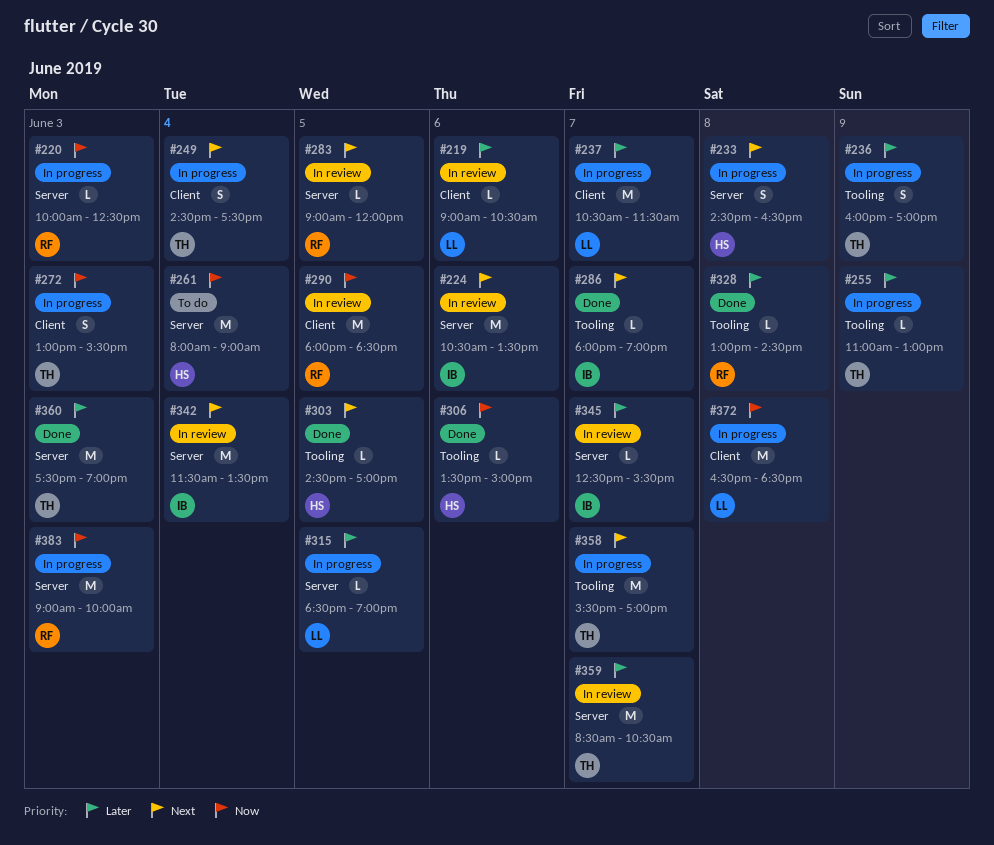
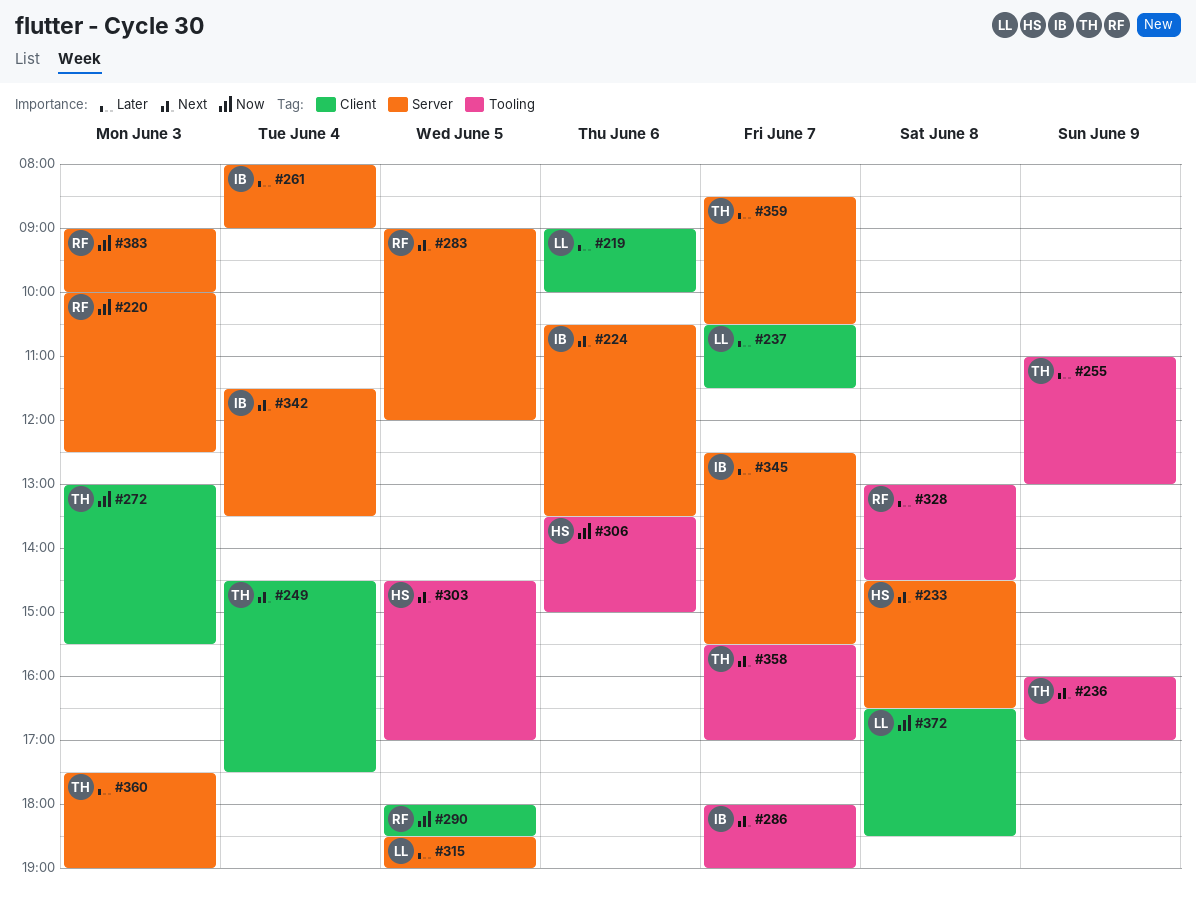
#219, ends: 10:30 -> 10:00
#236, priority: Later -> Next
#261, owner: HS -> IB
#261, priority: Now -> Later

